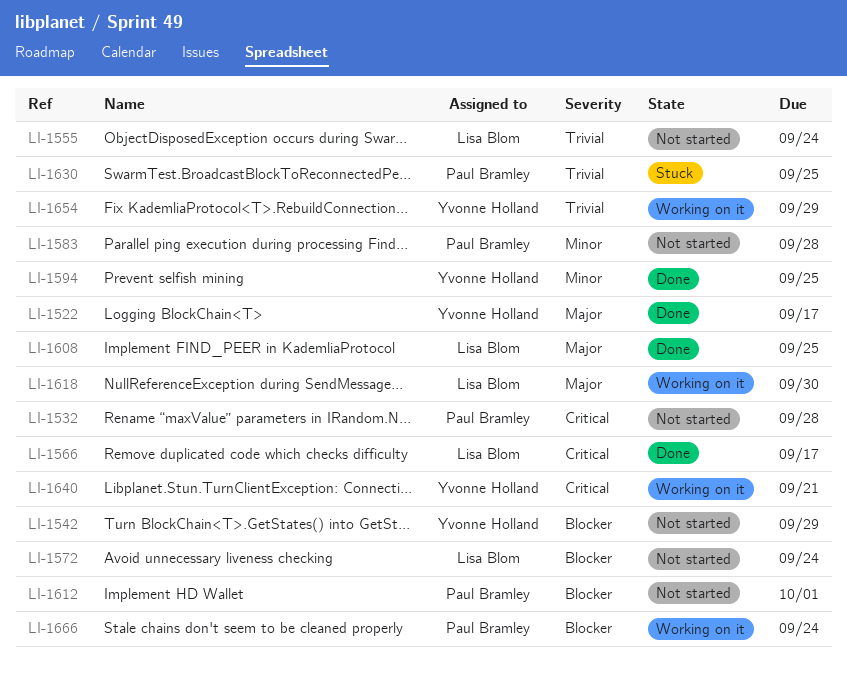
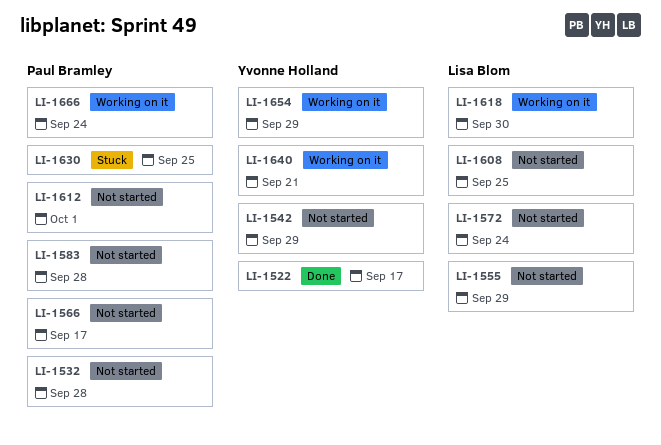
LI-1555, due: Sep 24 -> Sep 29
LI-1566, status: Done -> Not started
LI-1566, owner: Lisa Blom -> Paul Bramley
LI-1594: present -> none
LI-1608, status: Done -> Not started

